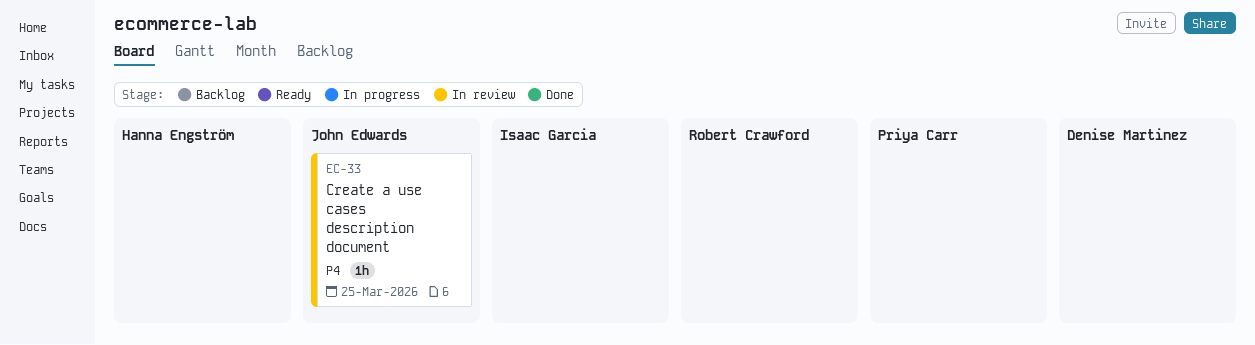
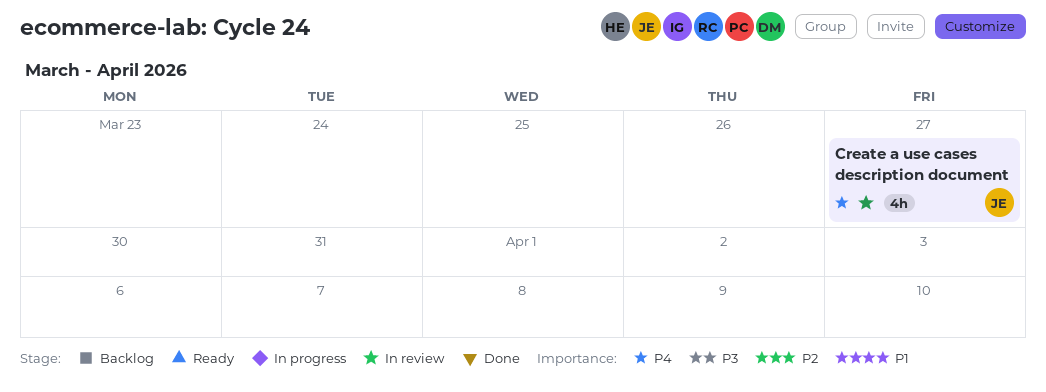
Create a use cases description document, estimate: 1h -> 4h
Create a use cases description document, due: Mar 25 -> Mar 27

